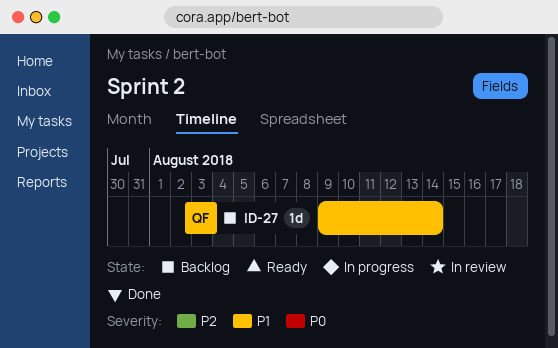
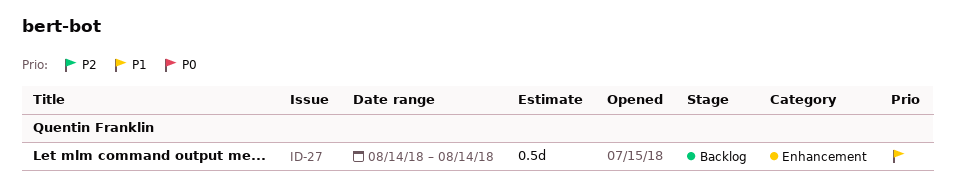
ID-27, estimate: 1d -> 0.5d
ID-27, start: Aug 9 -> Aug 14

